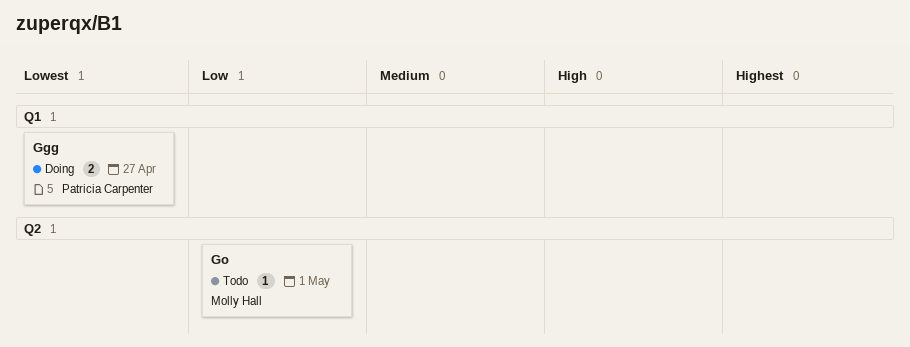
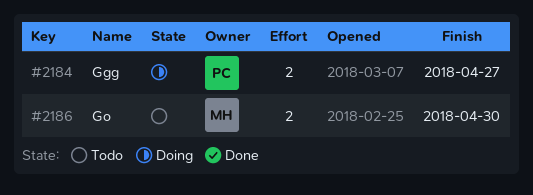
Go, estimate: 1 -> 2
Go, due: May 1 -> Apr 30

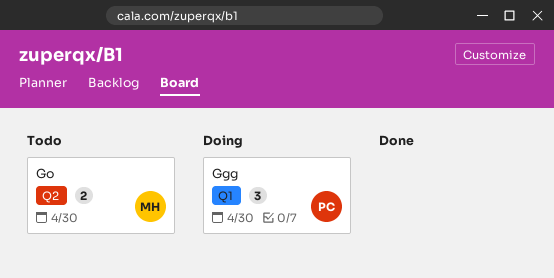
Ggg, estimate: 2 -> 3
Ggg, due: Apr 27 -> Apr 30

